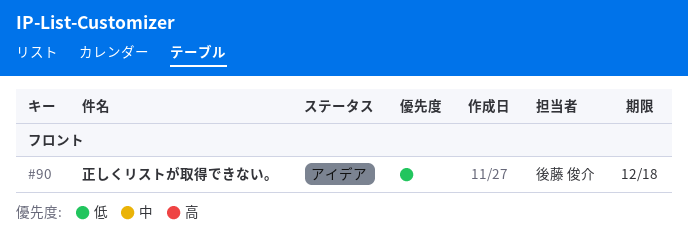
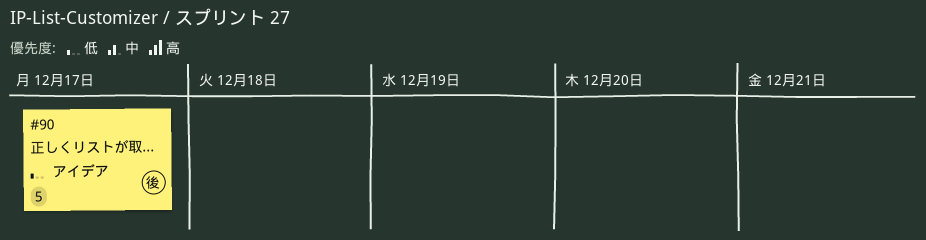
#90, due: Dec 18 -> Dec 17

